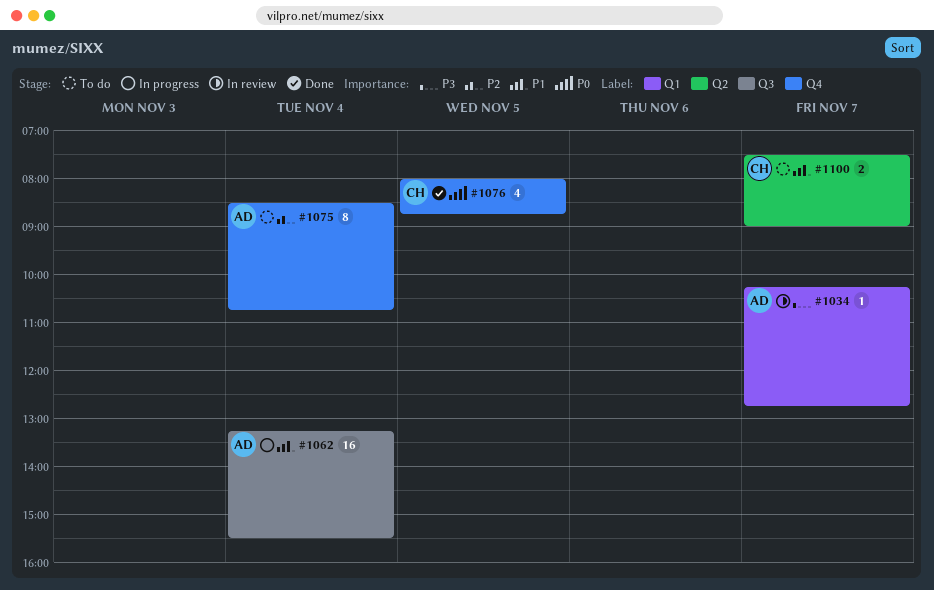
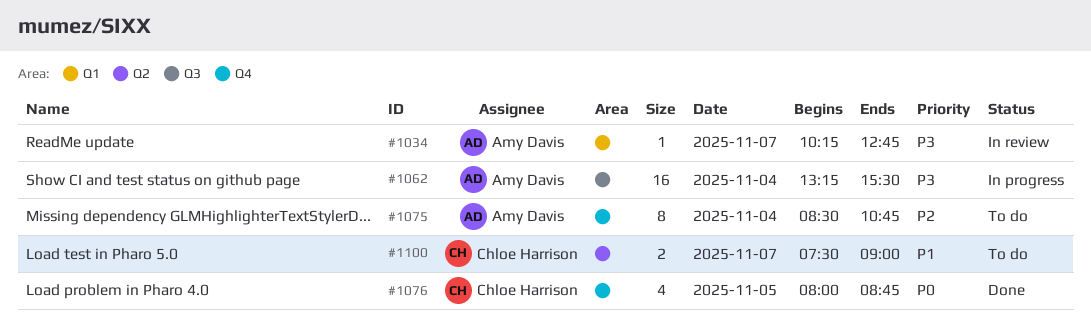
#1062, priority: P1 -> P3

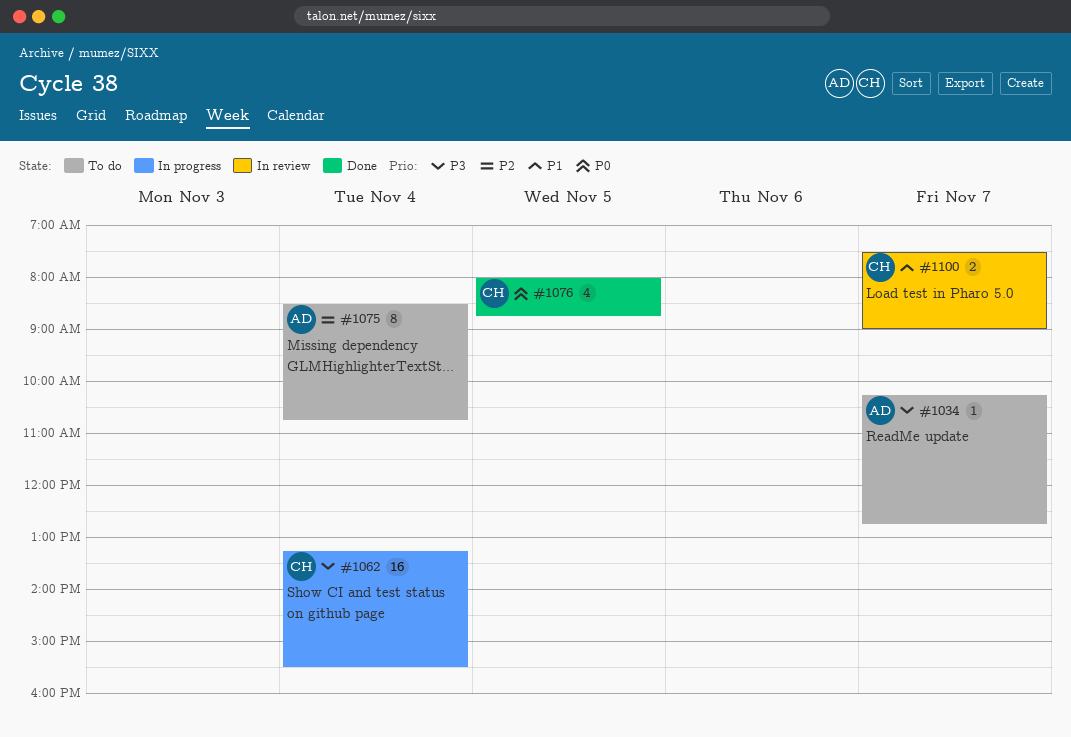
#1034, status: In review -> To do
#1062, owner: Amy Davis -> Chloe Harrison
#1100, status: To do -> In review

